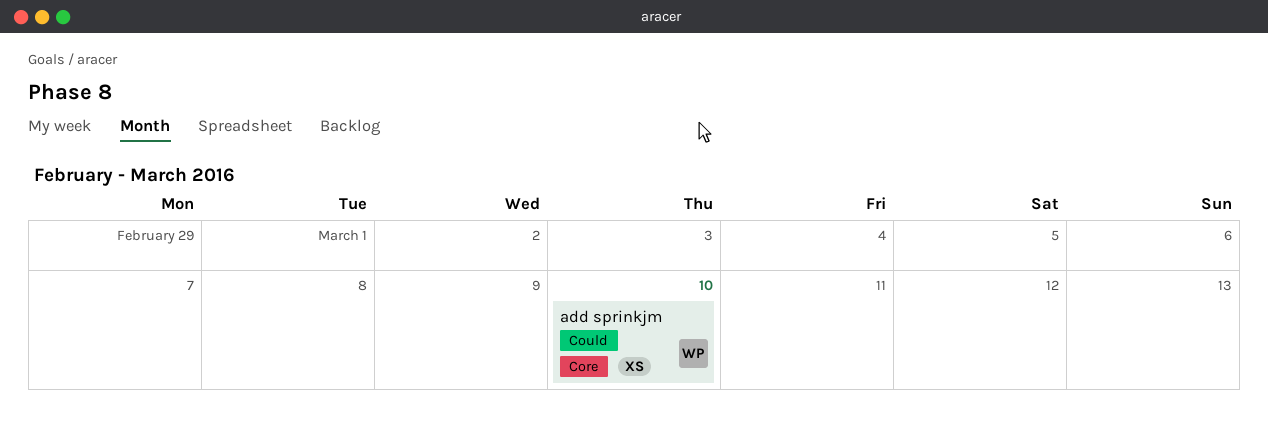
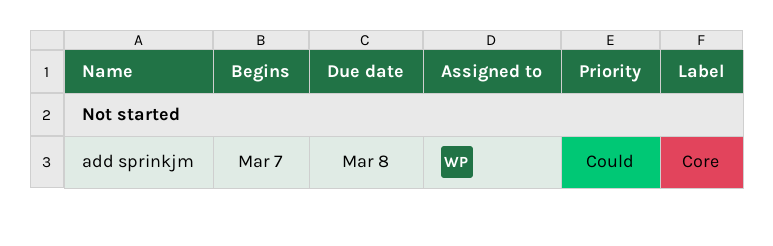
add sprinkjm, due: Mar 10 -> Mar 8

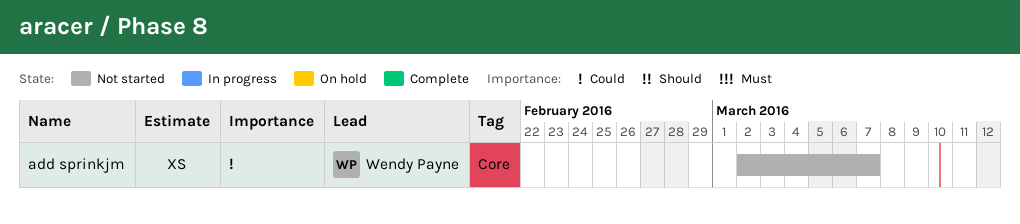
add sprinkjm, start: Mar 7 -> Mar 2
add sprinkjm, due: Mar 8 -> Mar 7

